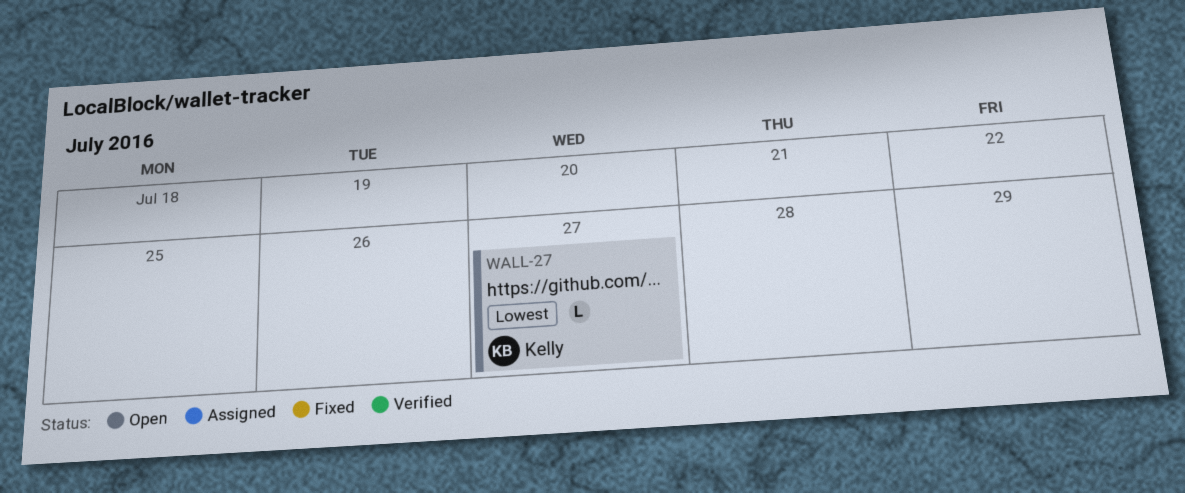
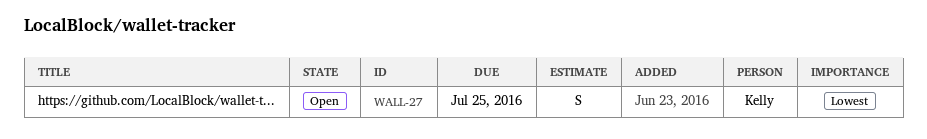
WALL-27, estimate: L -> S
WALL-27, due: Jul 27 -> Jul 25

